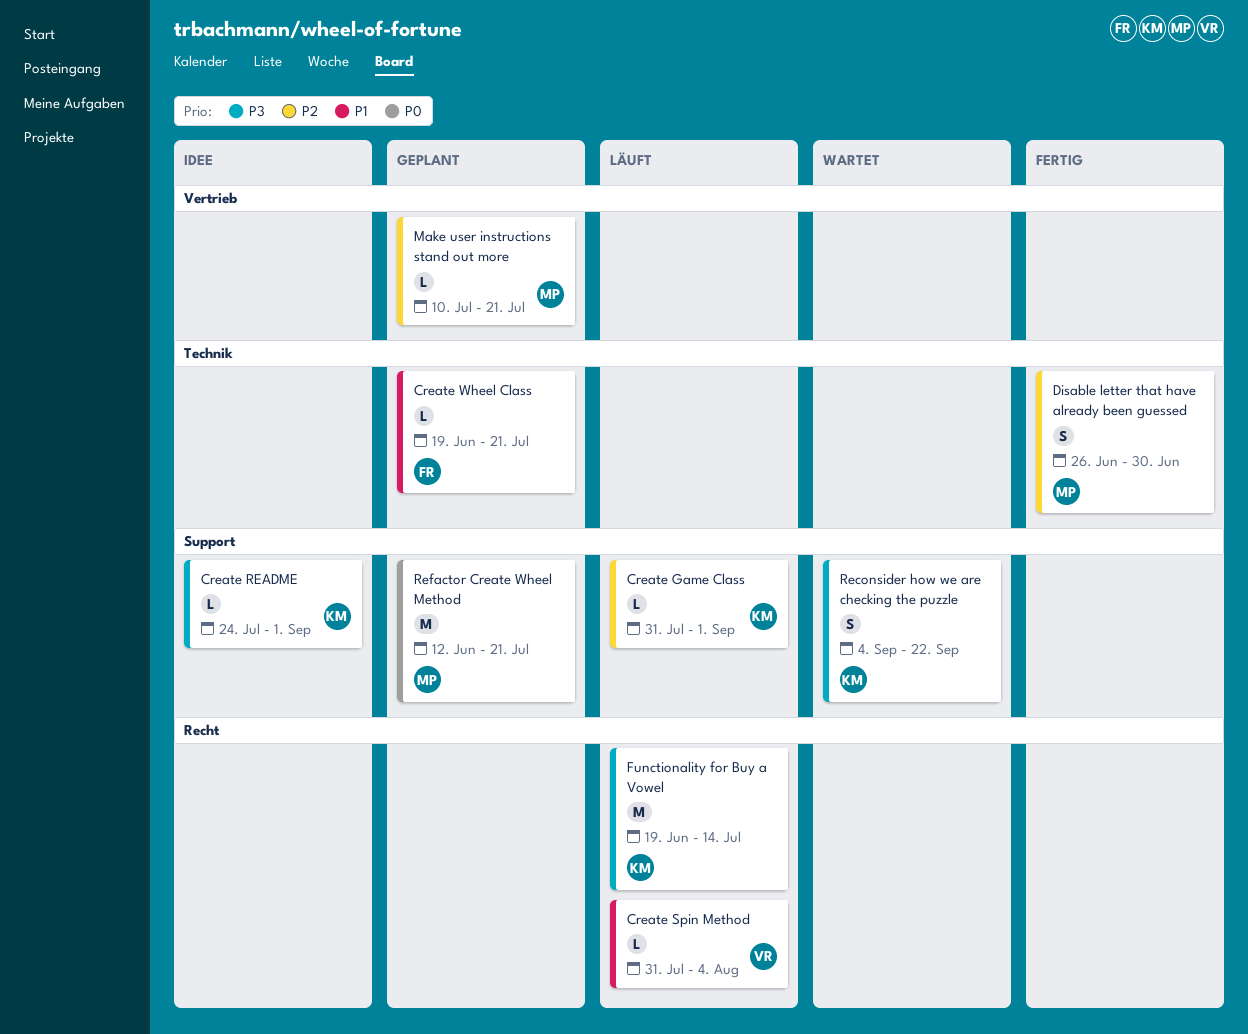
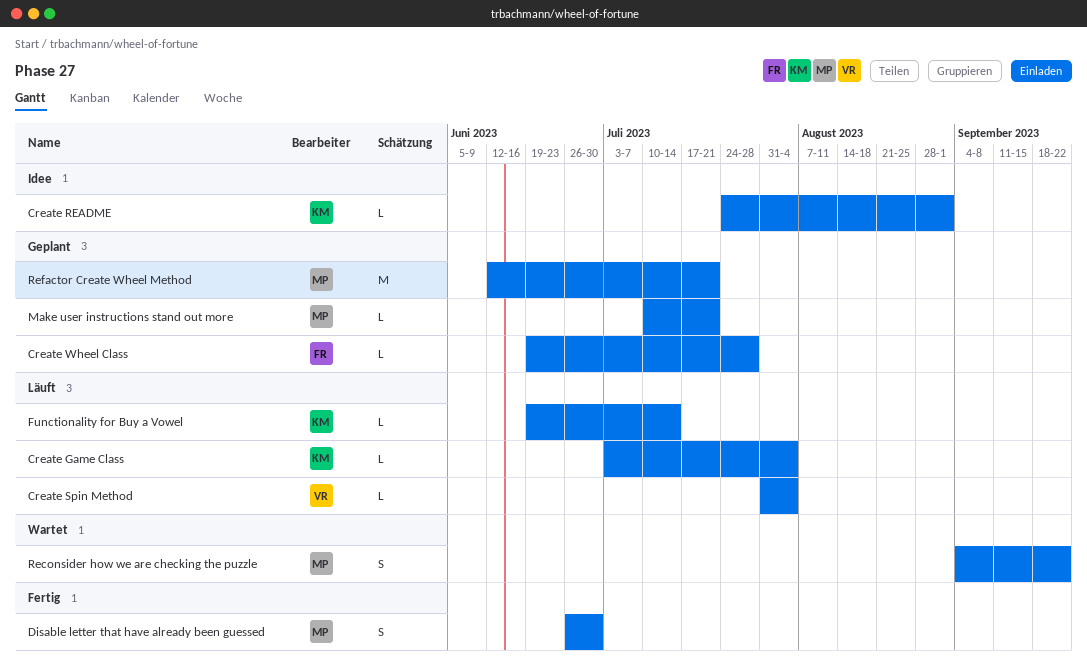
Create Game Class, start: Jul 31 -> Jul 3
Create Game Class, due: Sep 1 -> Aug 4
Create Wheel Class, due: Jul 21 -> Jul 28
Functionality for Buy a Vowel, estimate: M -> L
Reconsider how we are checking the puzzle, owner: KM -> MP

